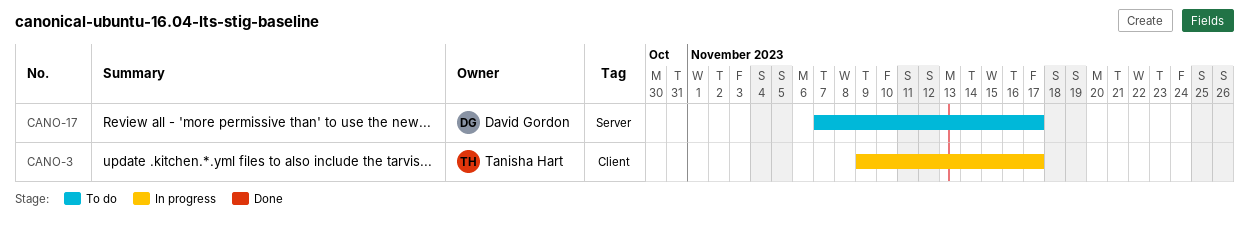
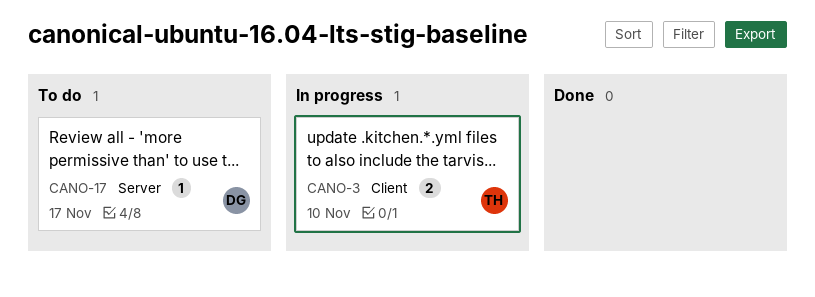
CANO-3, due: Nov 17 -> Nov 10

